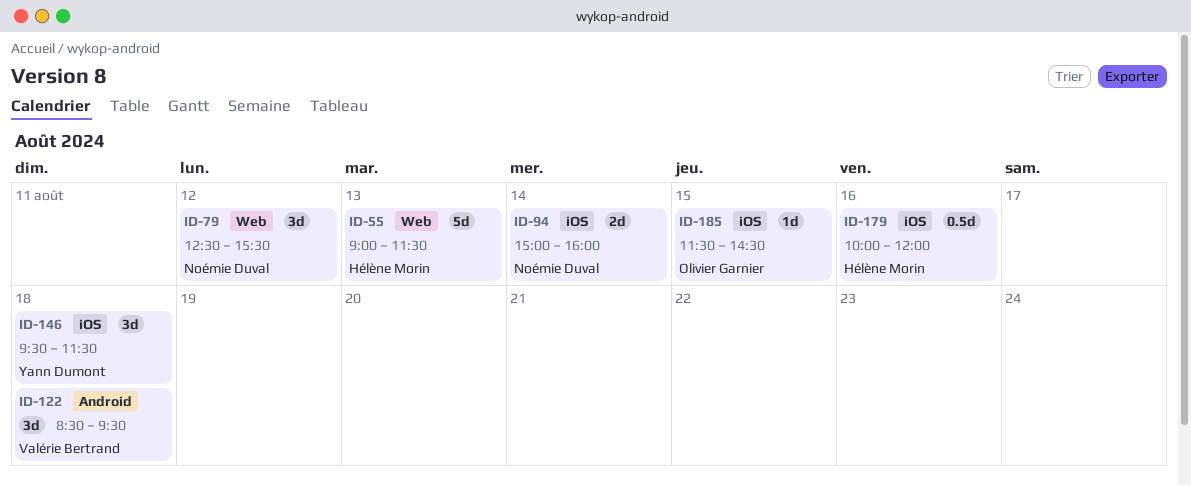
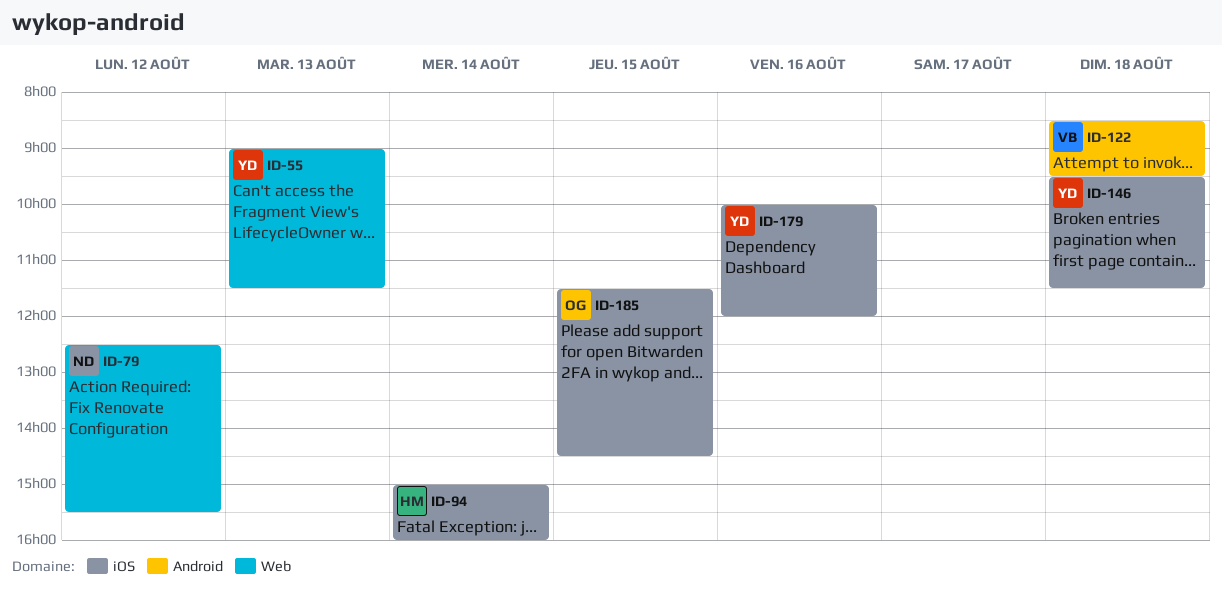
ID-55, owner: Hélène Morin -> Yann Dumont
ID-94, owner: Noémie Duval -> Hélène Morin
ID-179, owner: Hélène Morin -> Yann Dumont

